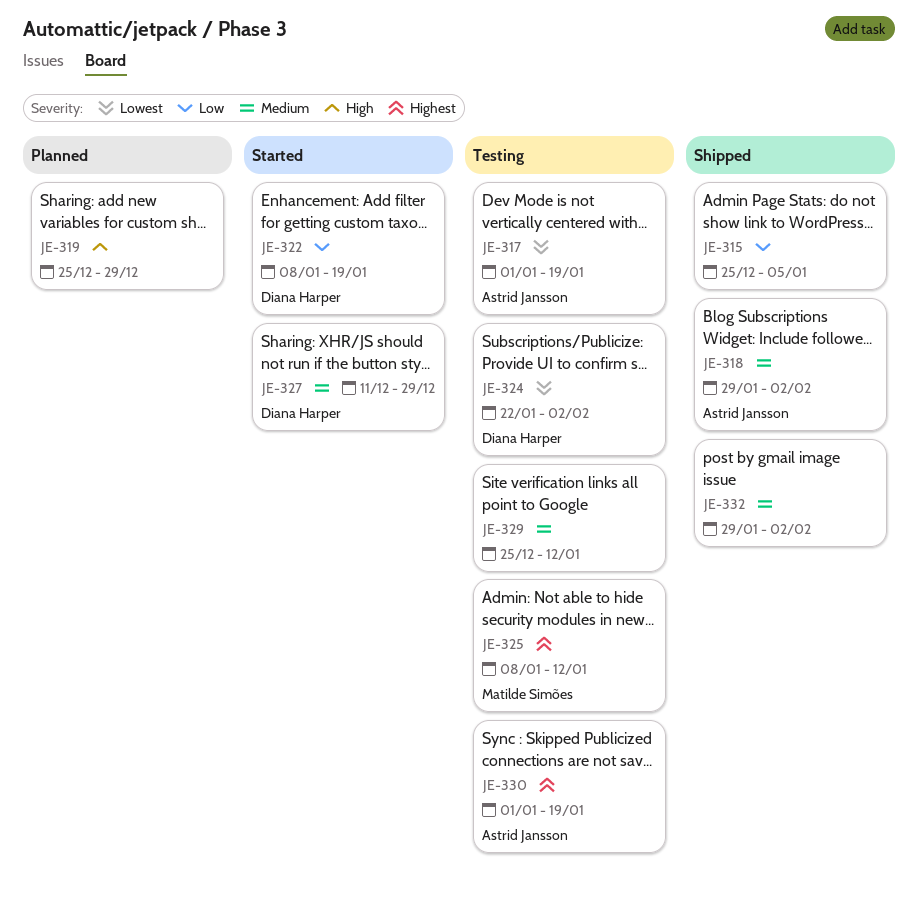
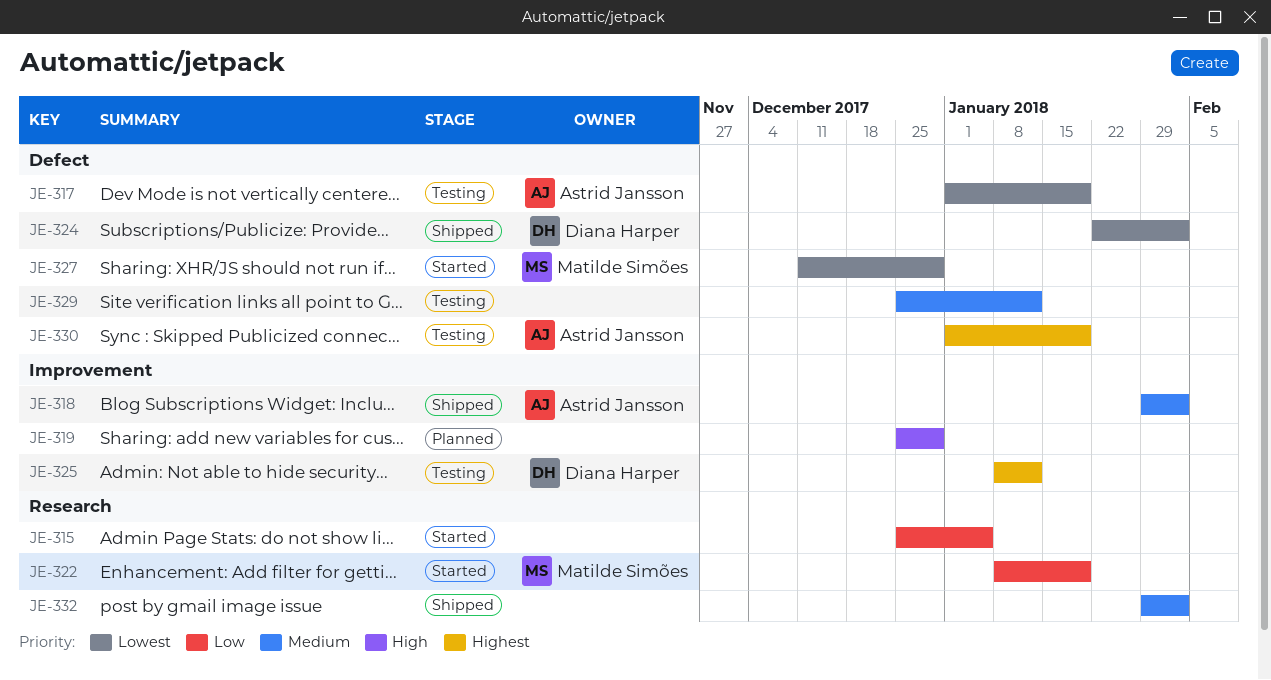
JE-315, status: Shipped -> Started
JE-322, owner: Diana Harper -> Matilde Simões
JE-324, status: Testing -> Shipped
JE-325, owner: Matilde Simões -> Diana Harper
JE-327, owner: Diana Harper -> Matilde Simões
JE-327, priority: Medium -> Lowest

